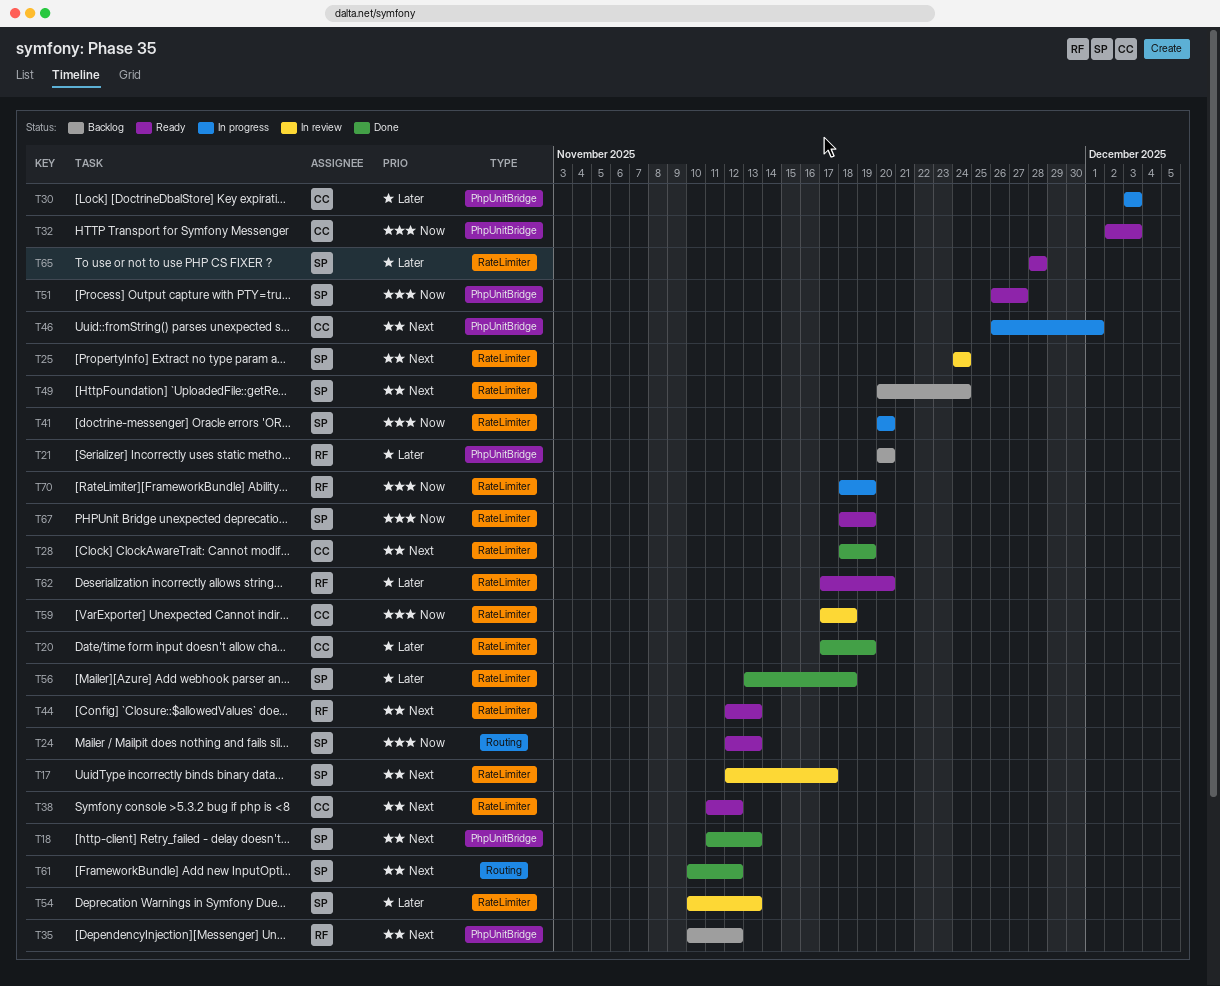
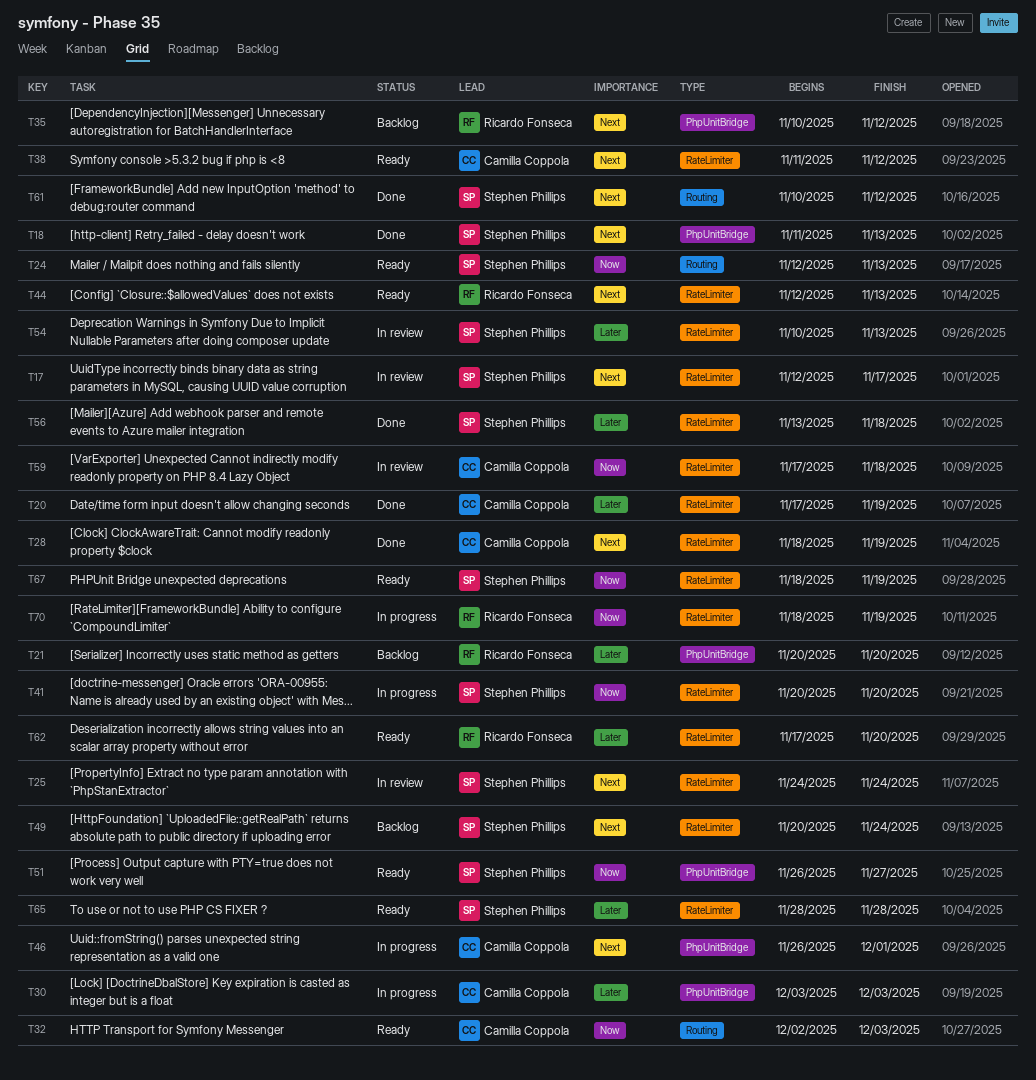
T32, label: PhpUnitBridge -> Routing

